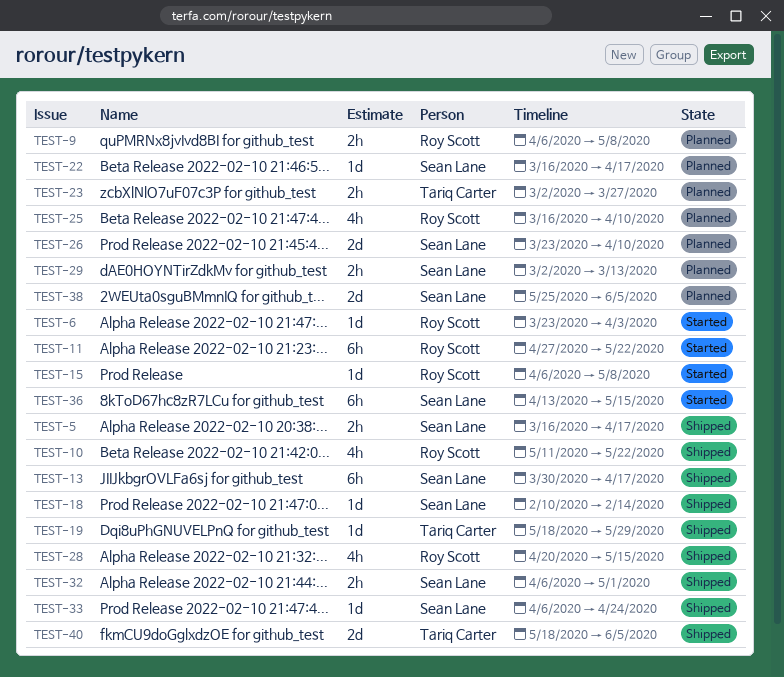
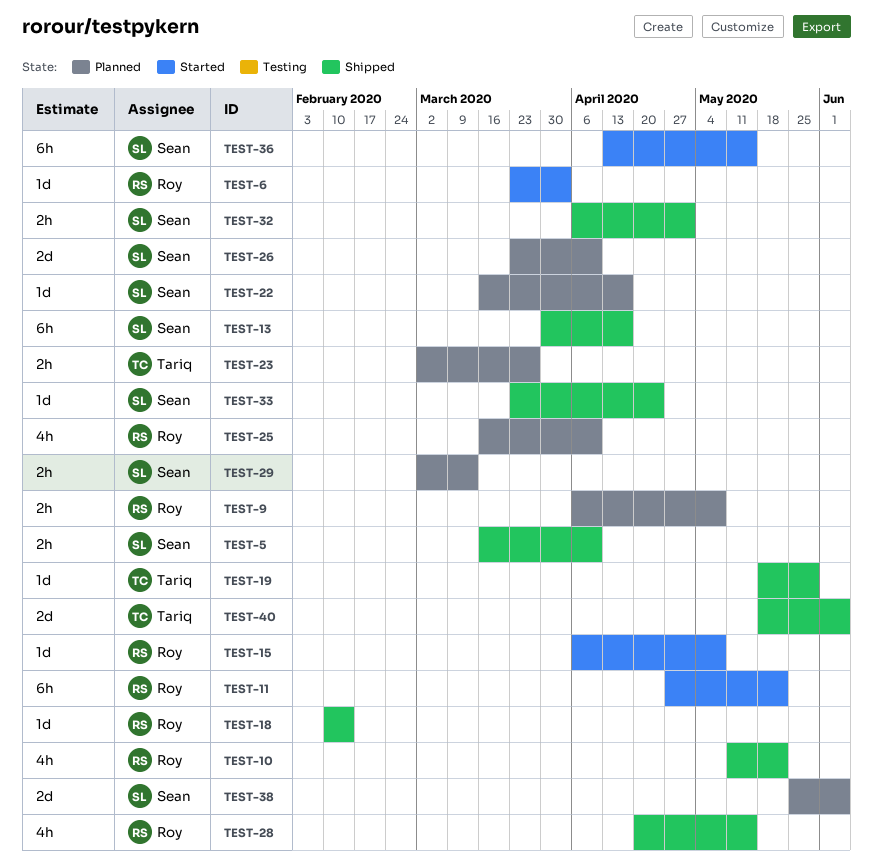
TEST-5, due: Apr 17 -> Apr 10
TEST-18, owner: Sean Lane -> Roy Scott
TEST-33, start: Apr 6 -> Mar 23

